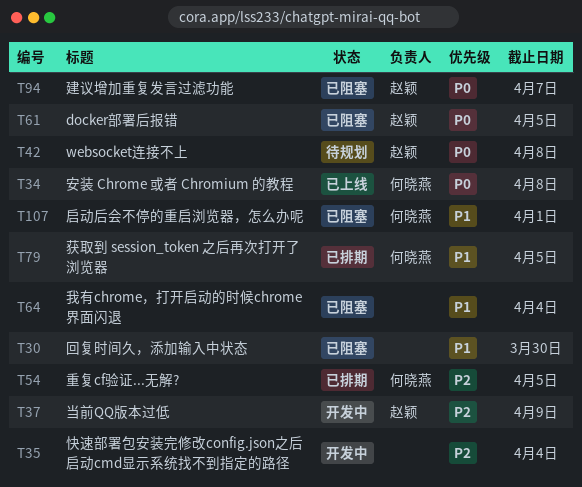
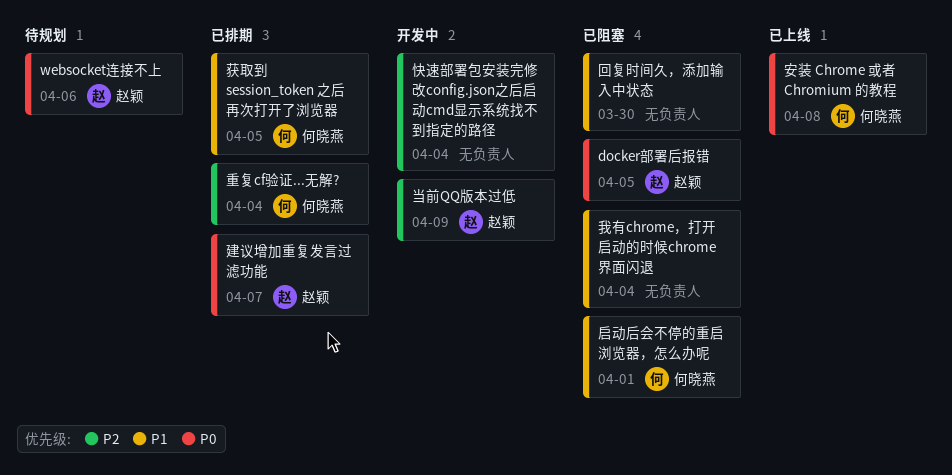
websocket连接不上, due: Apr 8 -> Apr 6
建议增加重复发言过滤功能, status: 已阻塞 -> 已排期
重复cf验证...无解?, due: Apr 5 -> Apr 4

